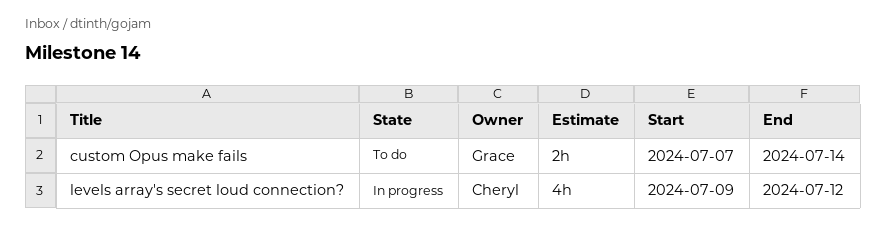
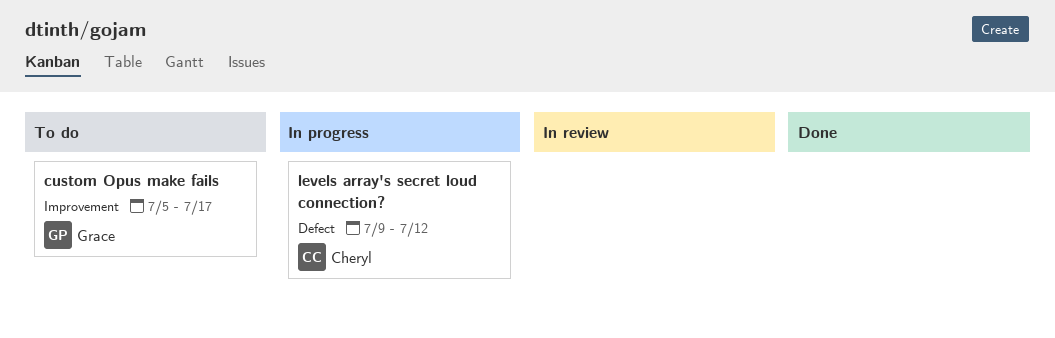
custom Opus make fails, start: Jul 7 -> Jul 5
custom Opus make fails, due: Jul 14 -> Jul 17

